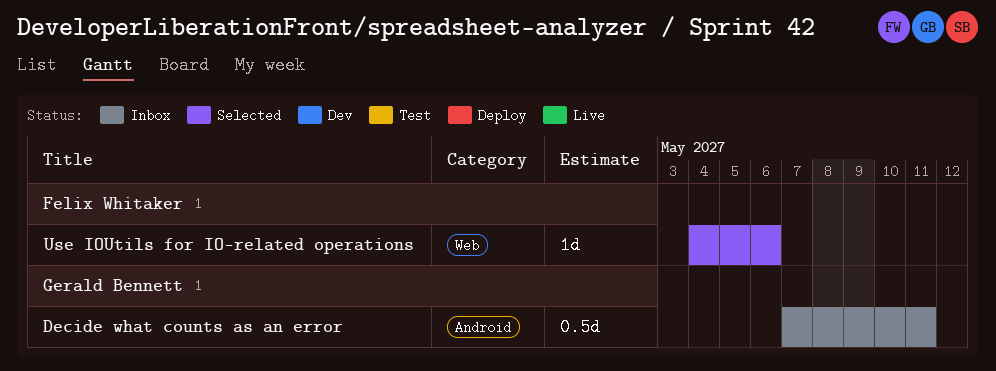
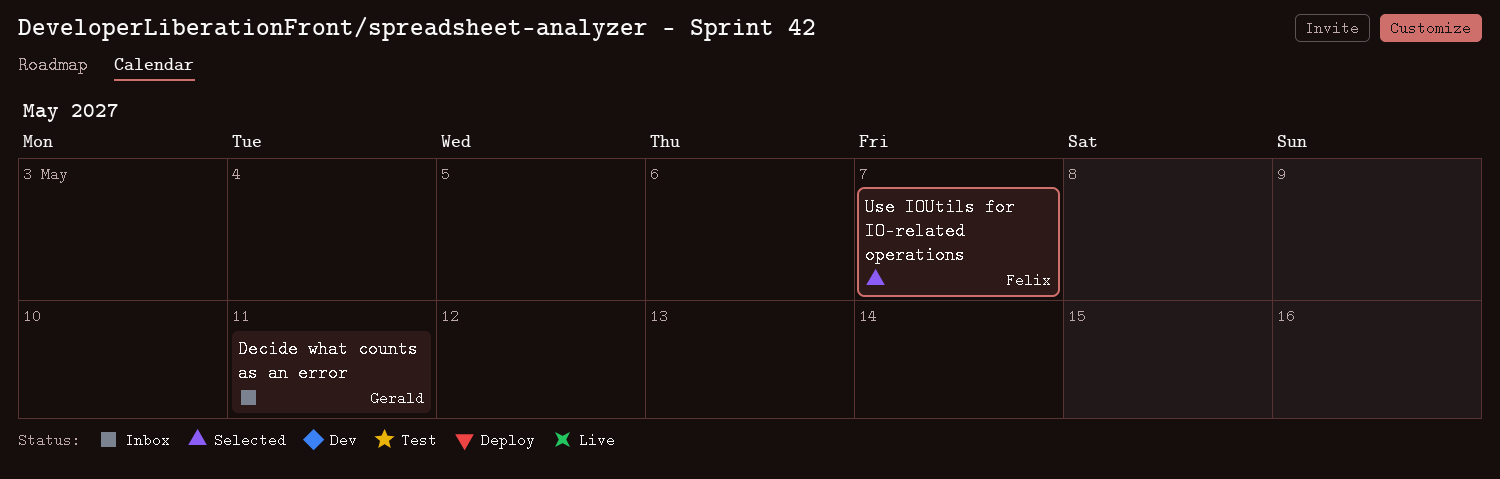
Use IOUtils for IO-related operations, due: May 6 -> May 7

